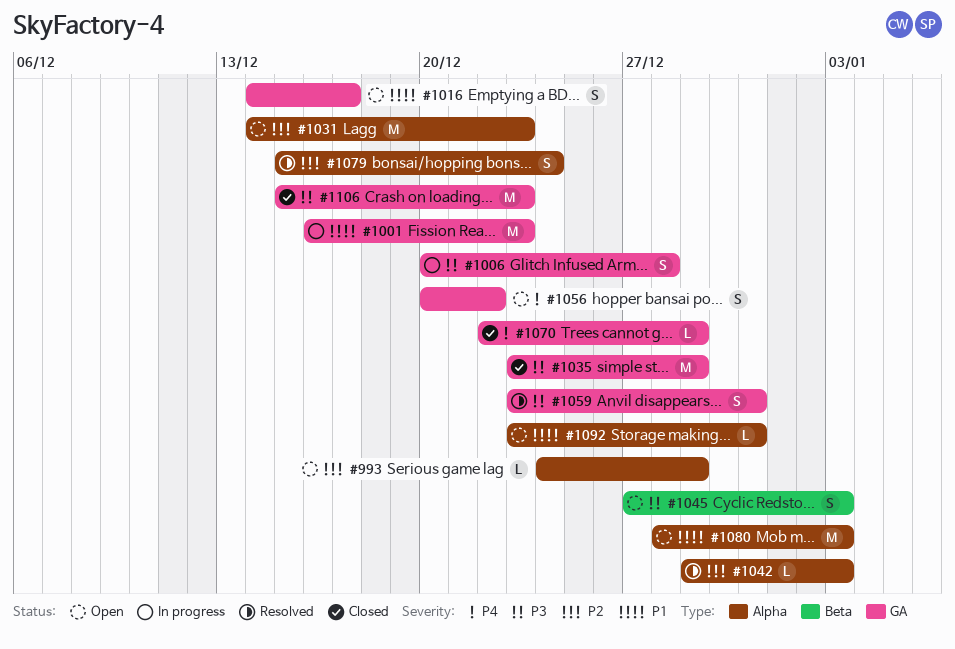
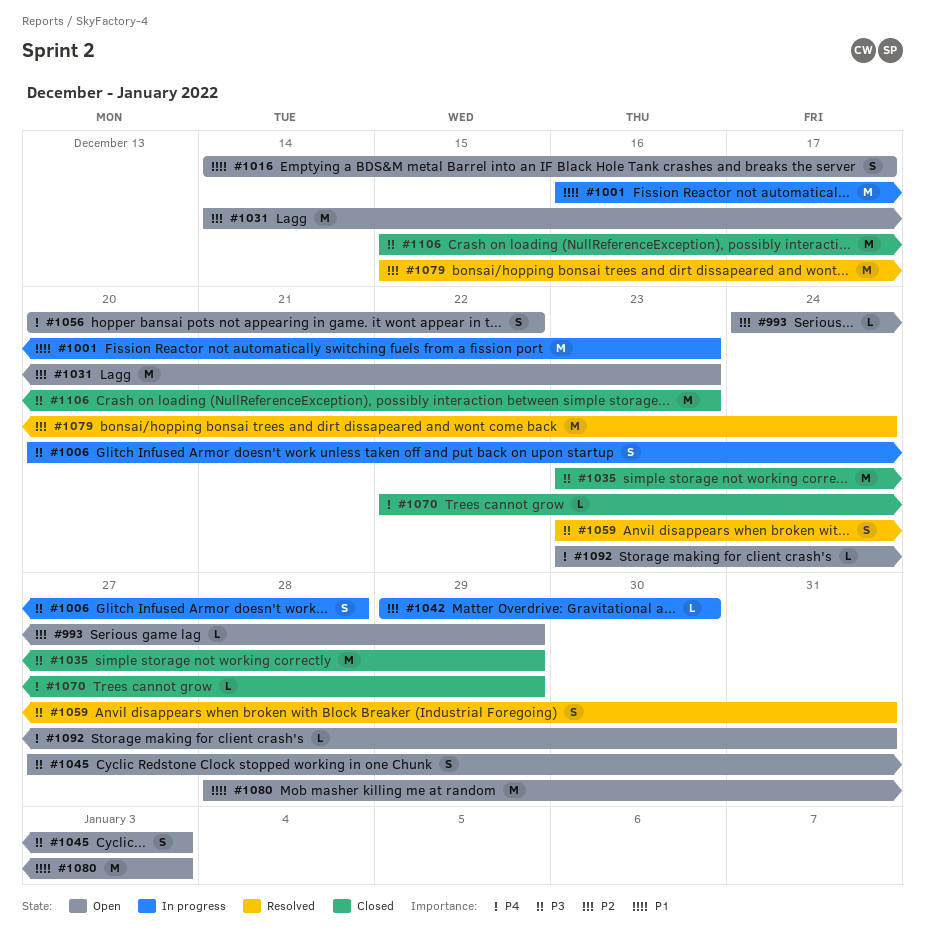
#1042, status: Resolved -> In progress
#1042, due: Jan 3 -> Dec 30
#1079, estimate: S -> M
#1092, priority: P1 -> P4

